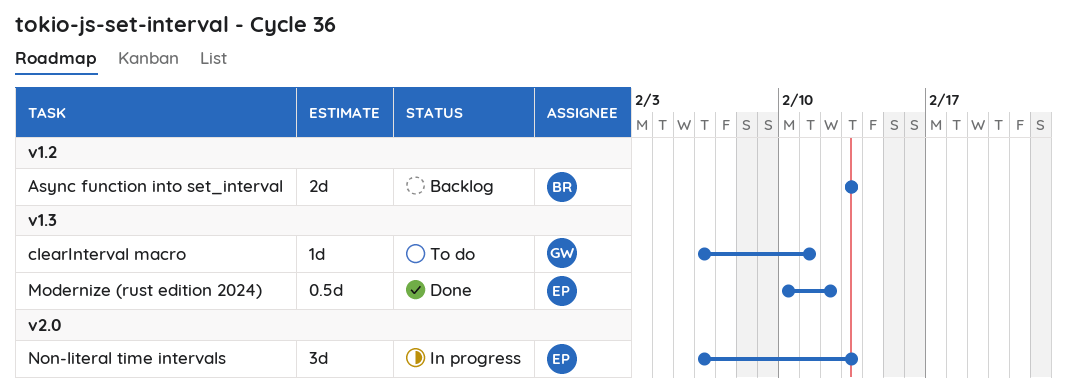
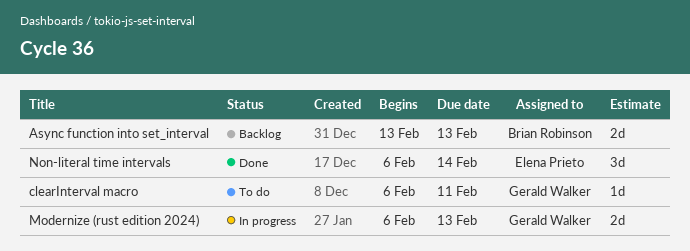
Modernize (rust edition 2024), status: Done -> In progress
Modernize (rust edition 2024), owner: Elena Prieto -> Gerald Walker
Modernize (rust edition 2024), estimate: 0.5d -> 2d
Modernize (rust edition 2024), start: Feb 10 -> Feb 6
Modernize (rust edition 2024), due: Feb 12 -> Feb 13
Non-literal time intervals, status: In progress -> Done
Non-literal time intervals, due: Feb 13 -> Feb 14

